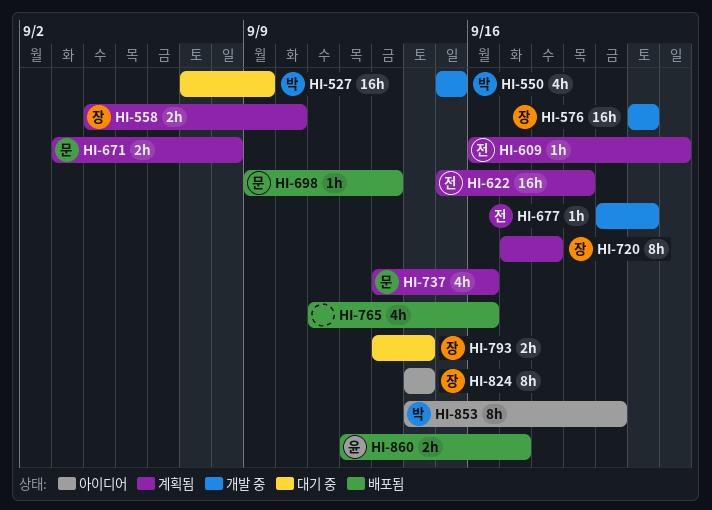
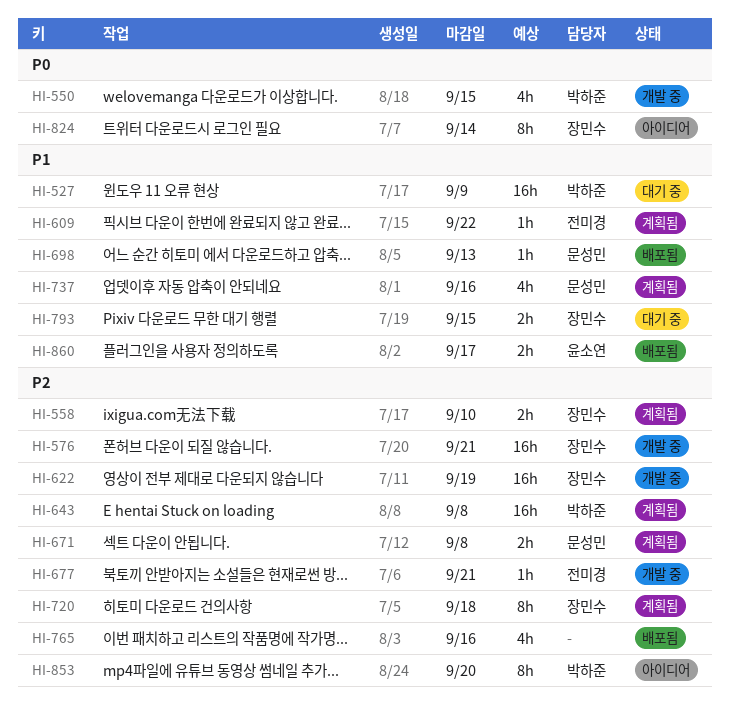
HI-622, status: 계획됨 -> 개발 중
HI-622, owner: 전미경 -> 장민수
HI-643: none -> present
HI-793, due: Sep 14 -> Sep 15

